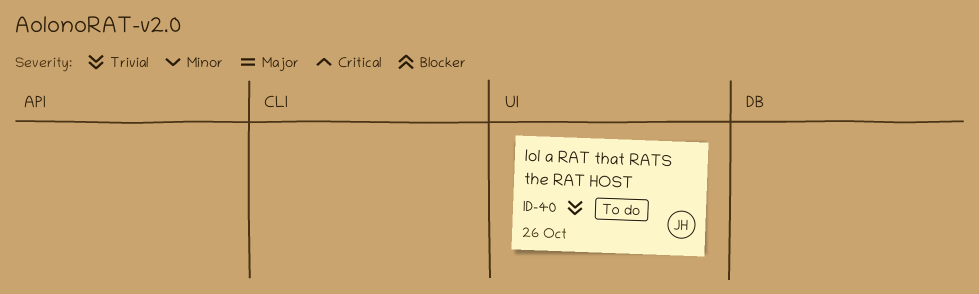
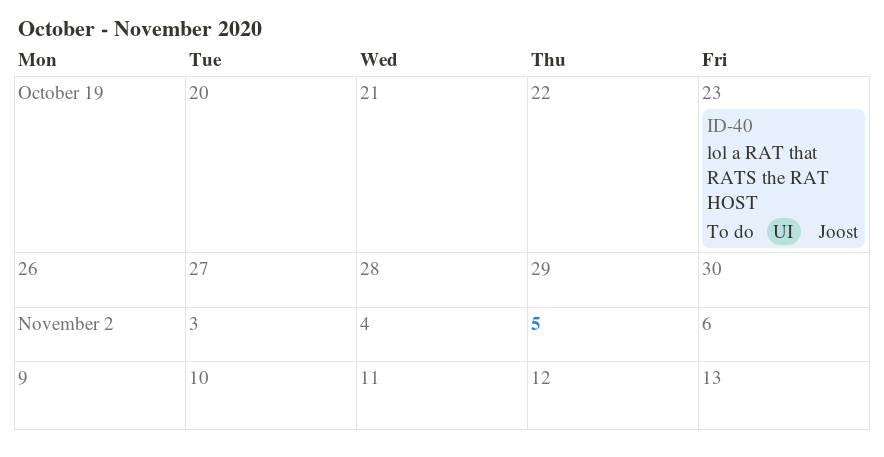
ID-40, due: Oct 26 -> Oct 23

